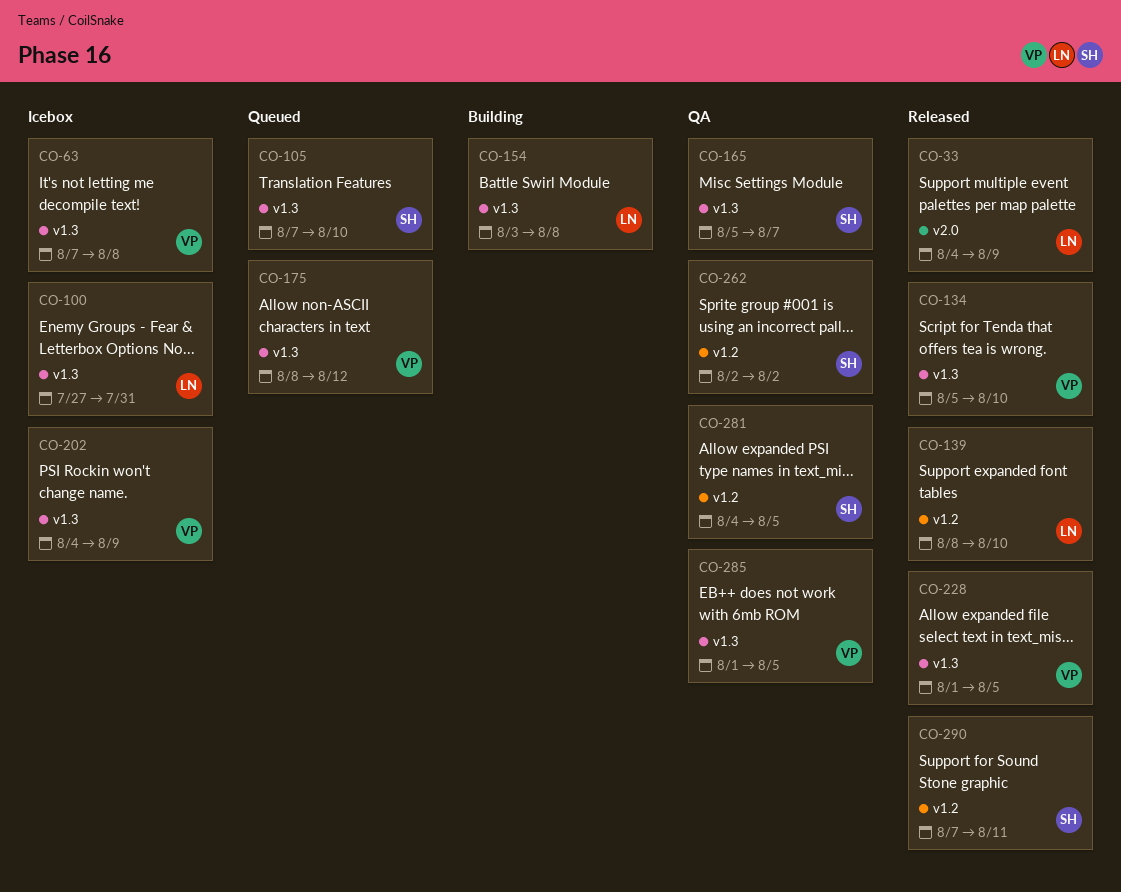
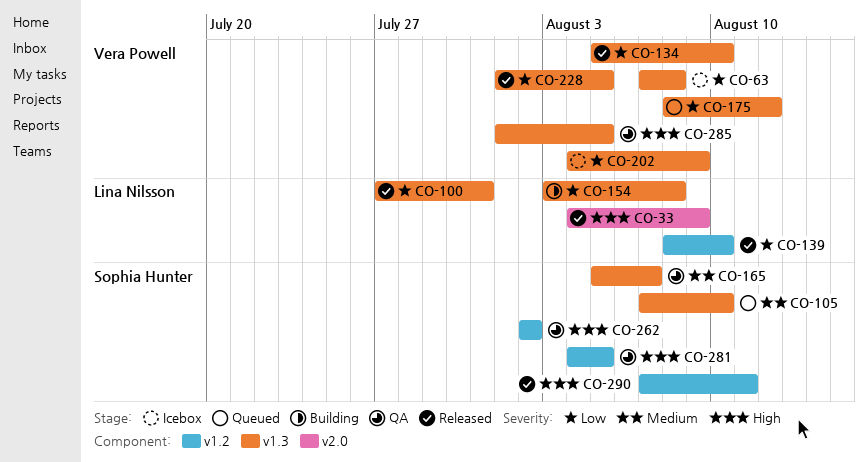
CO-100, status: Icebox -> Released

